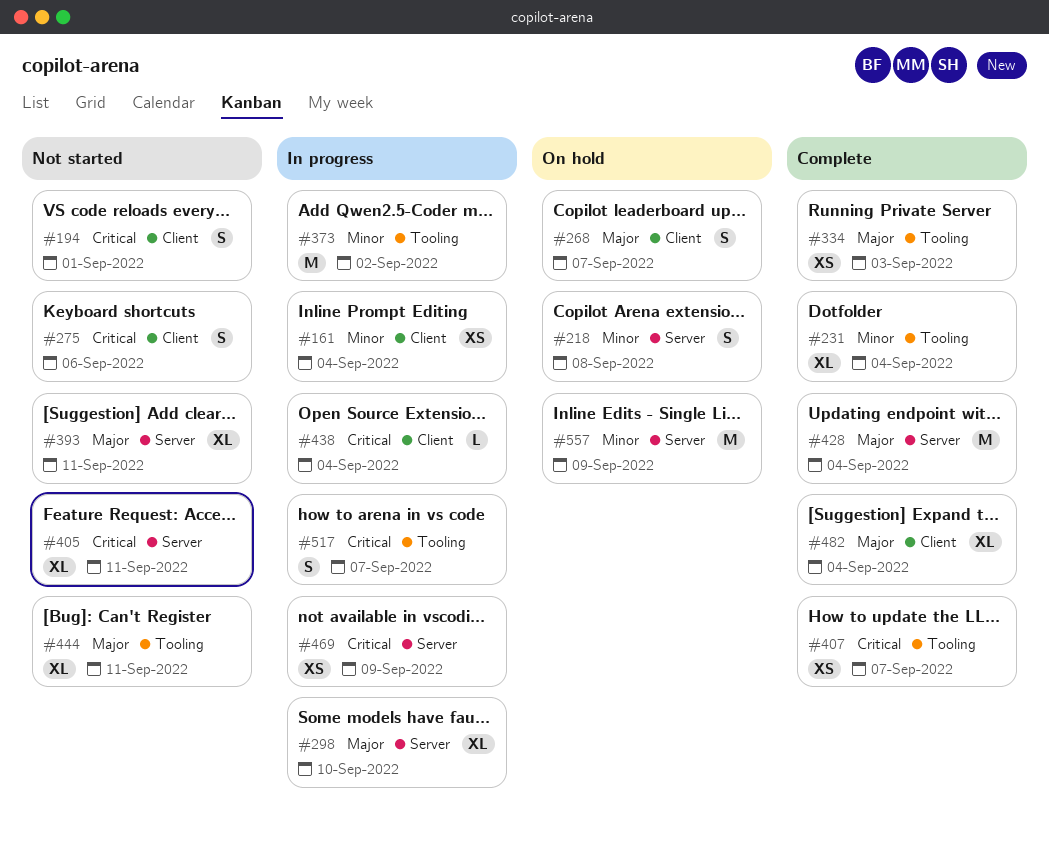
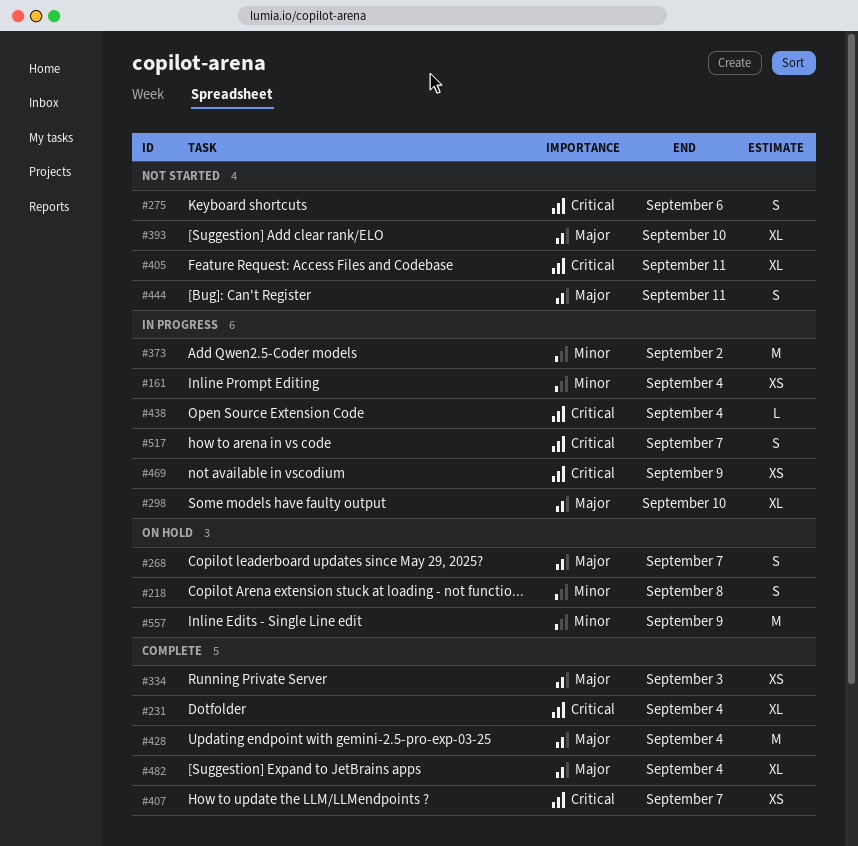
#194: present -> none
#231, priority: Minor -> Critical
#393, due: Sep 11 -> Sep 10
#444, estimate: XL -> S

